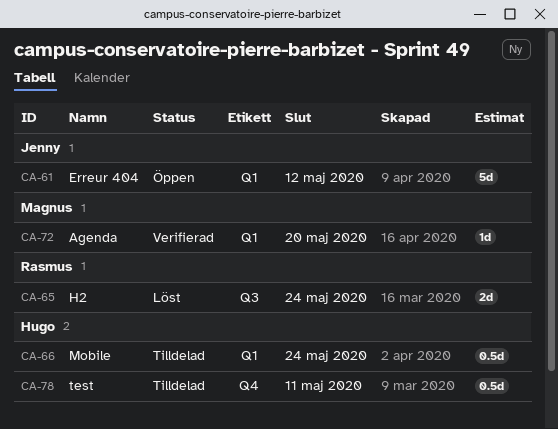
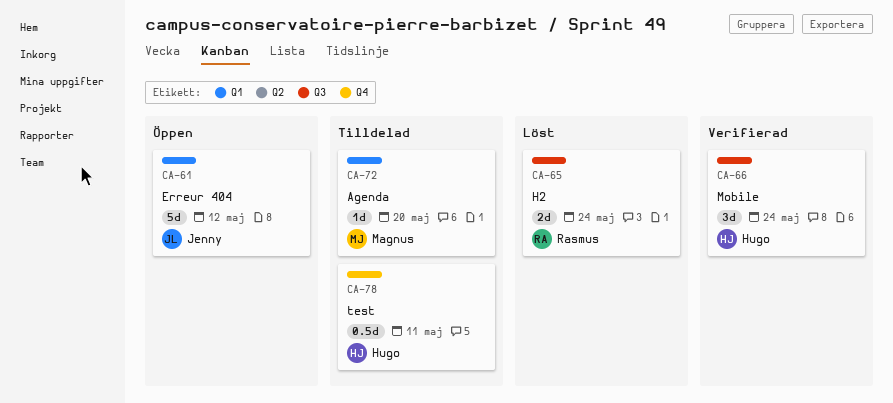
CA-66, status: Tilldelad -> Verifierad
CA-66, label: Q1 -> Q3
CA-66, estimate: 0.5d -> 3d
CA-72, status: Verifierad -> Tilldelad

